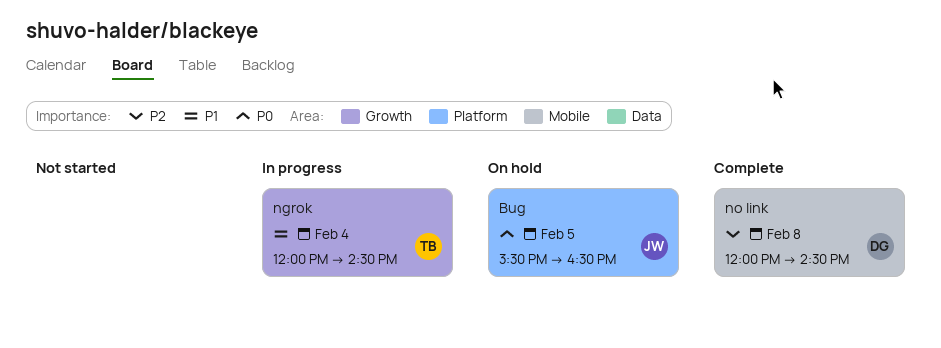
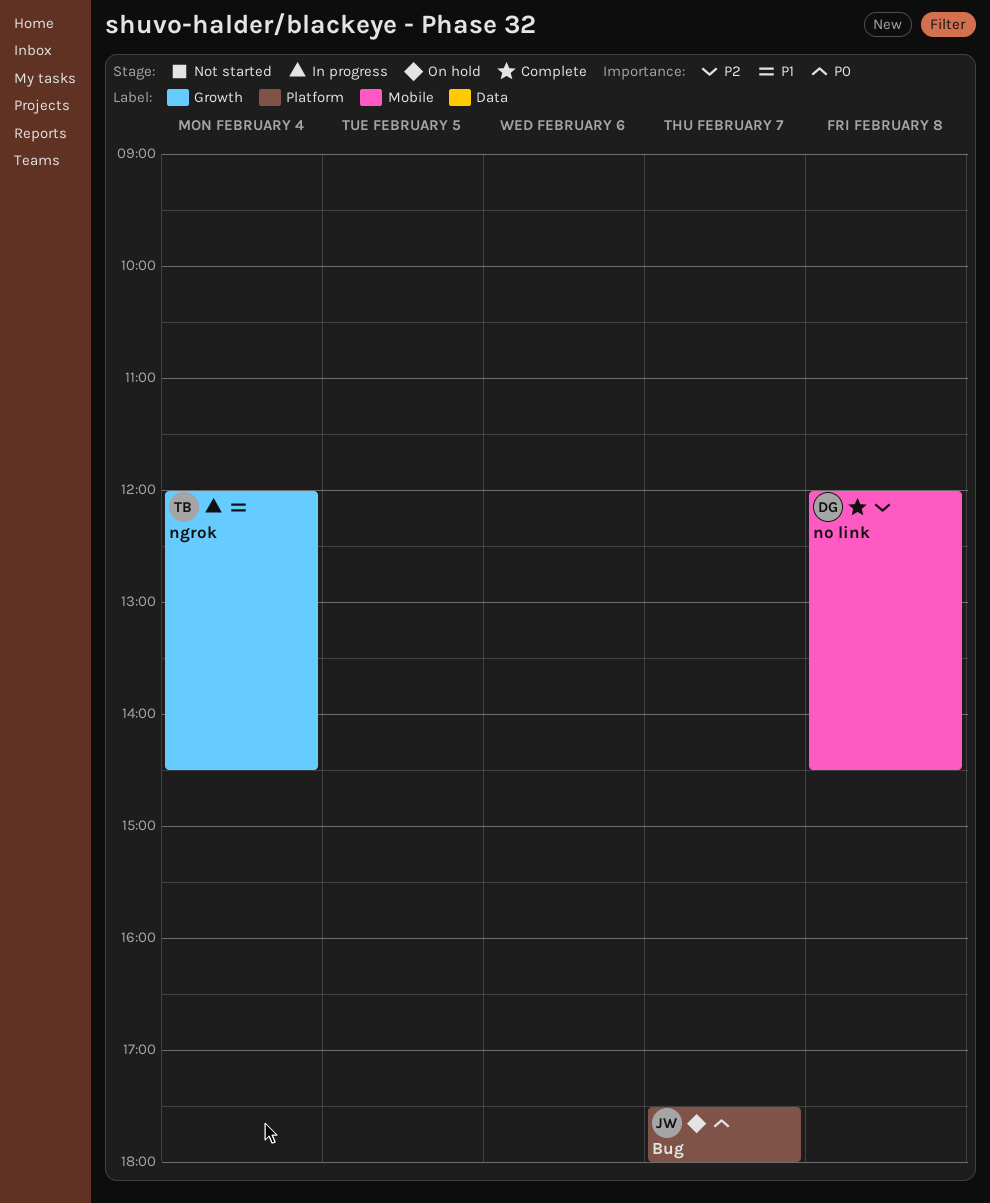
Bug, day: Feb 5 -> Feb 7
Bug, begins: 15:30 -> 17:30
Bug, ends: 16:30 -> 18:00

